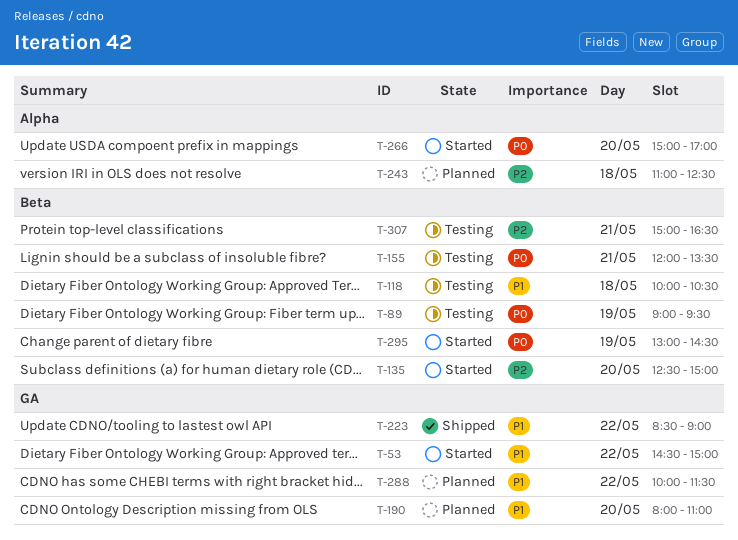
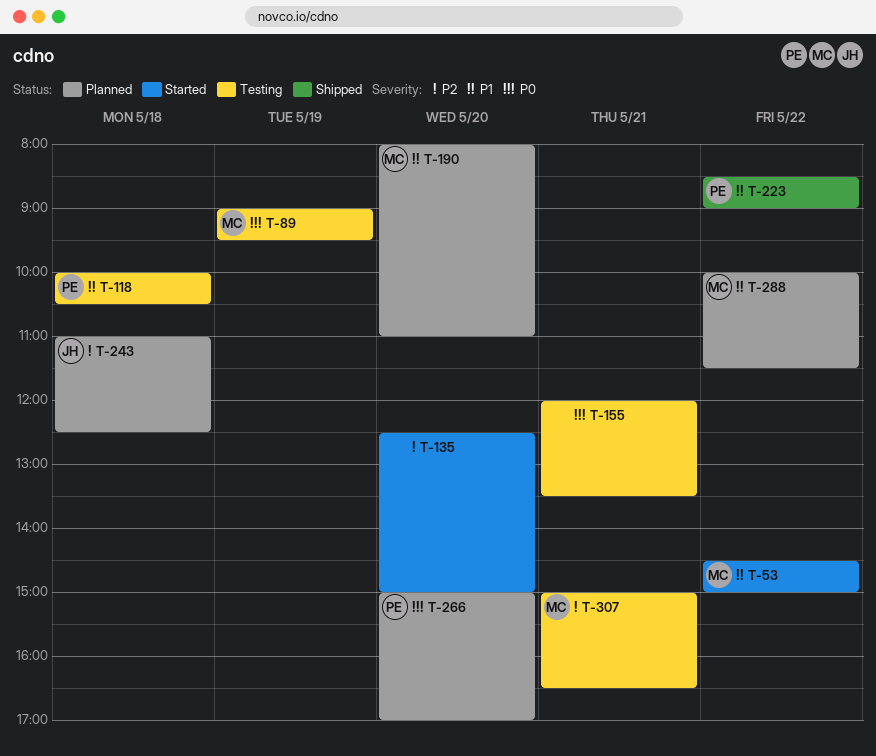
T-266, status: Started -> Planned
T-295: present -> none

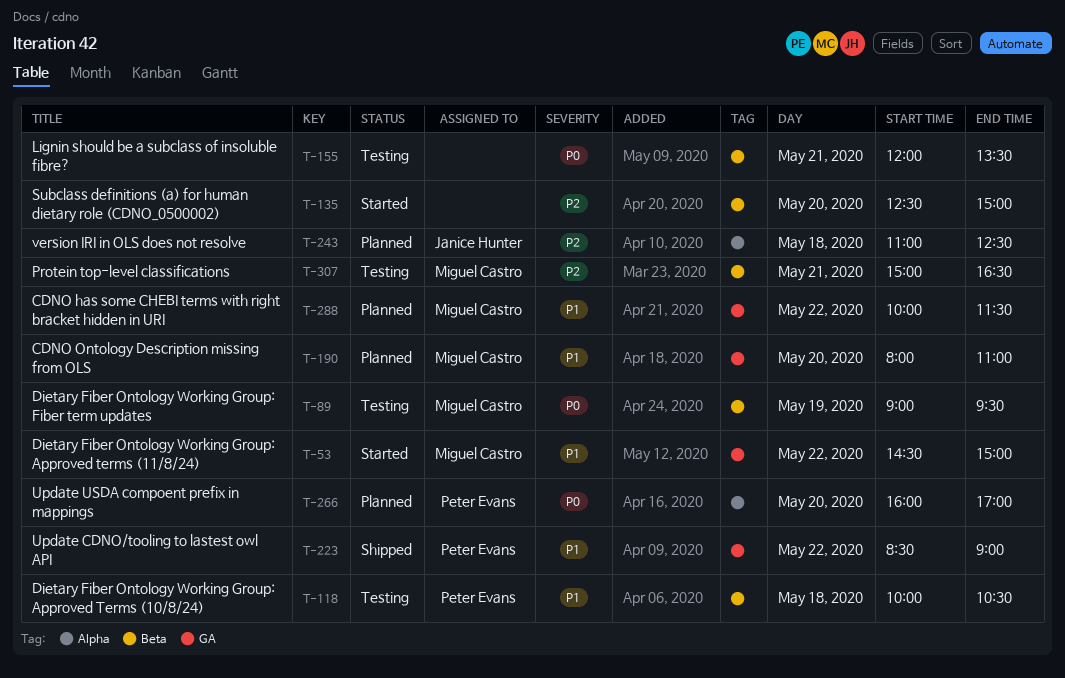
T-266, begins: 15:00 -> 16:00

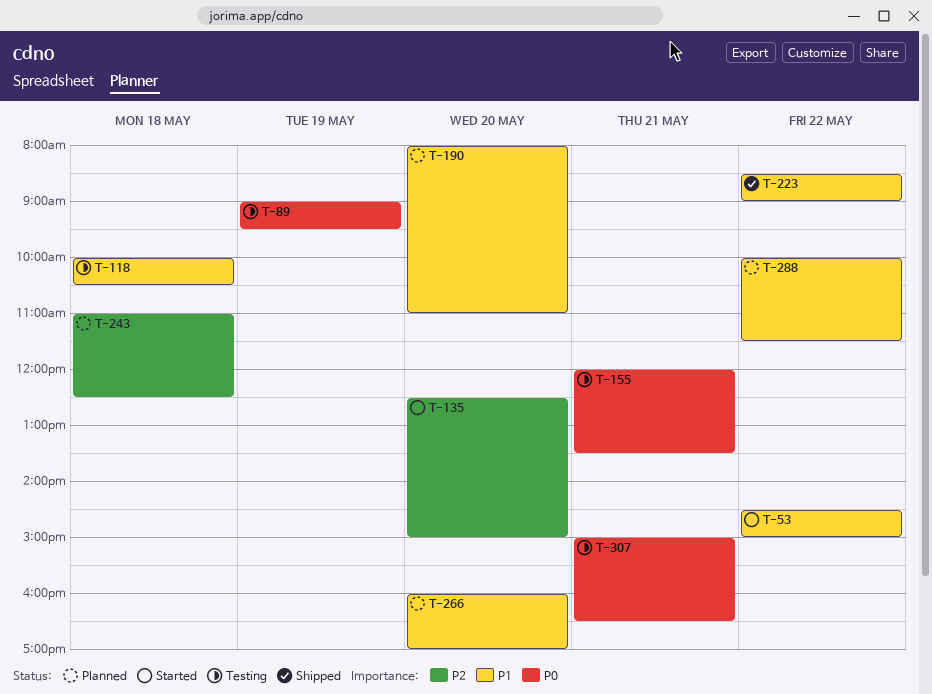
T-266, priority: P0 -> P1
T-307, priority: P2 -> P0

